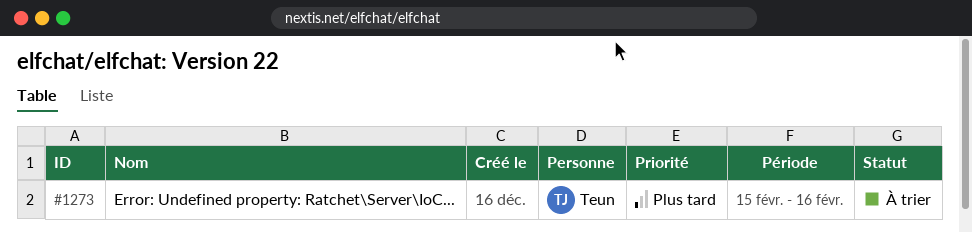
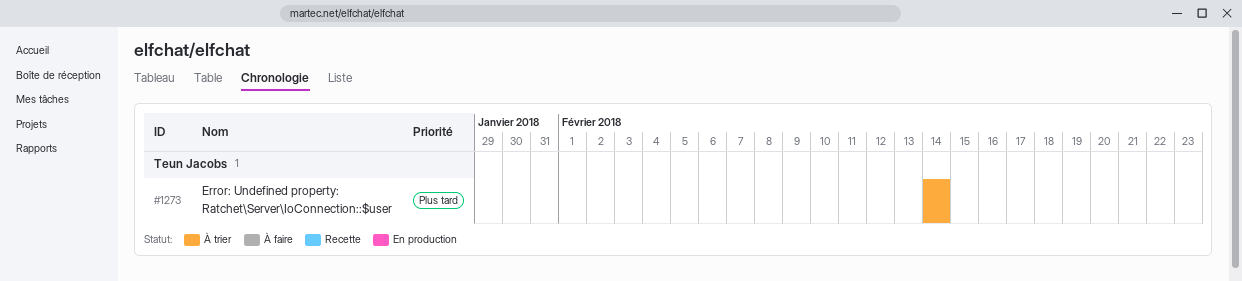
#1273, start: Feb 15 -> Feb 14
#1273, due: Feb 16 -> Feb 14

